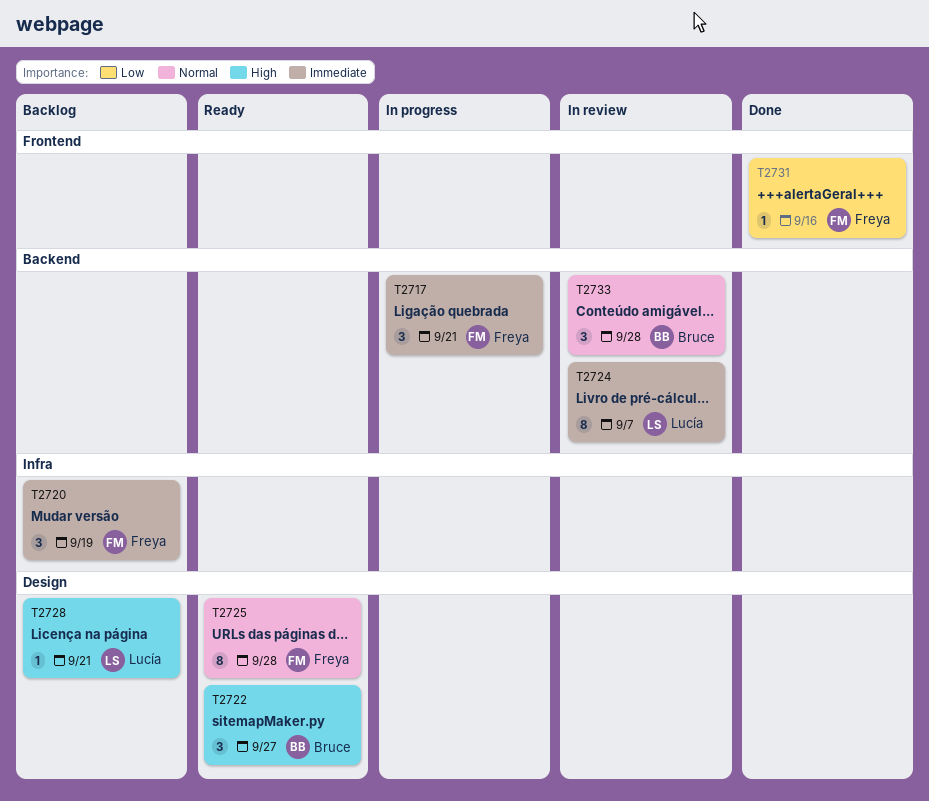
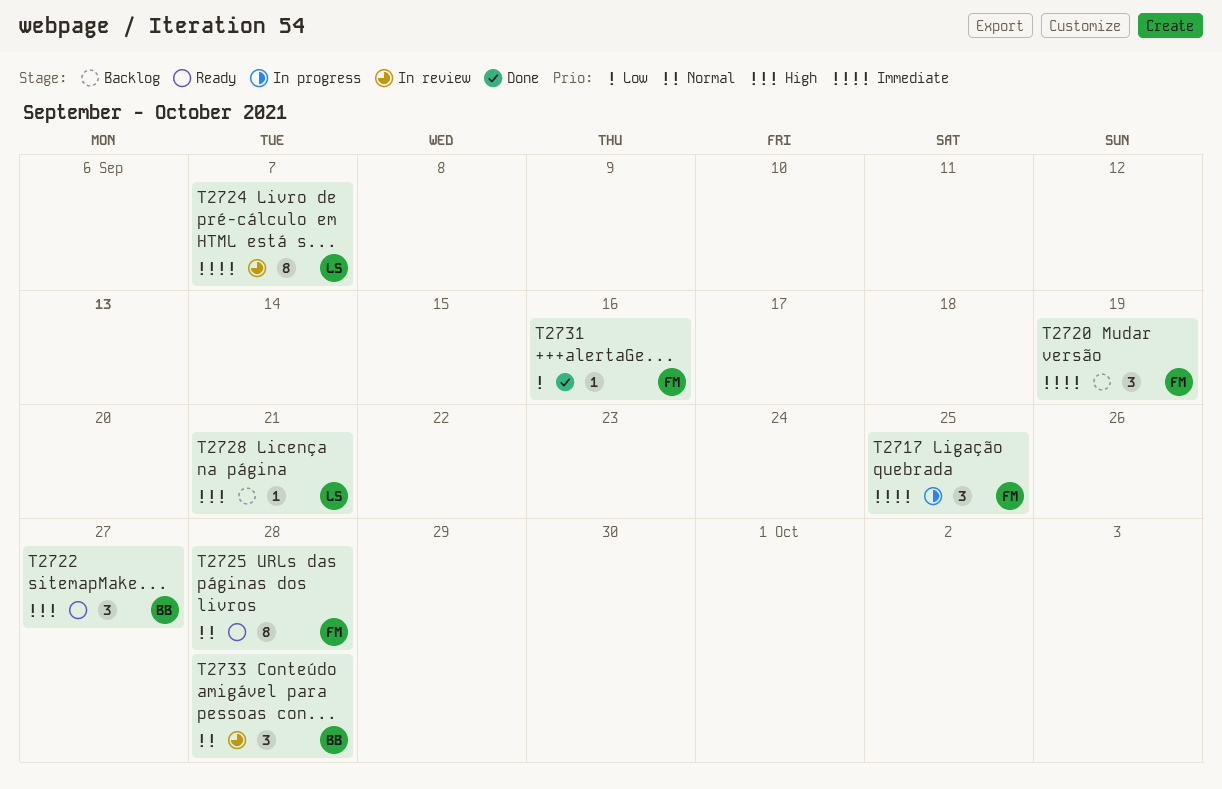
T2717, due: Sep 21 -> Sep 25

